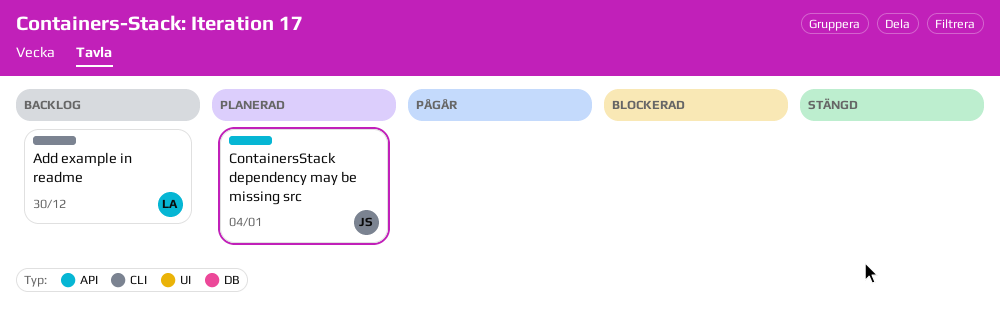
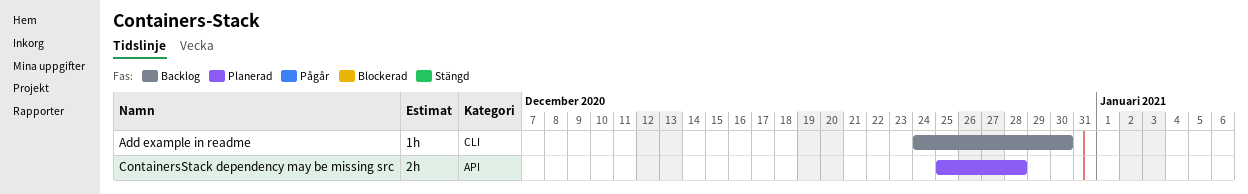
ContainersStack dependency may be missing src, due: Jan 4 -> Dec 28

